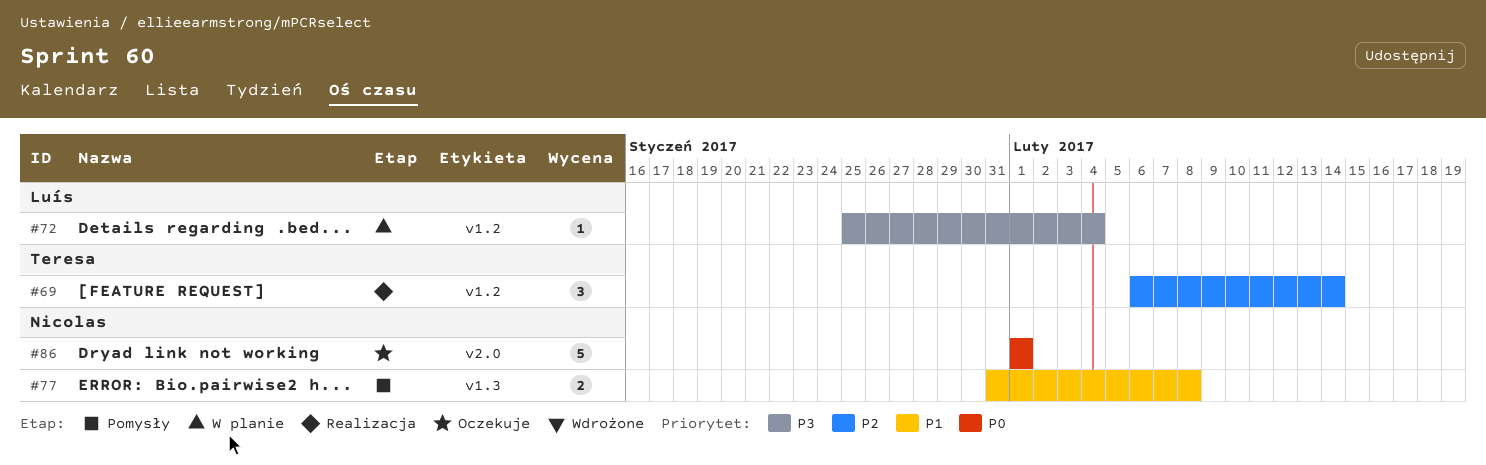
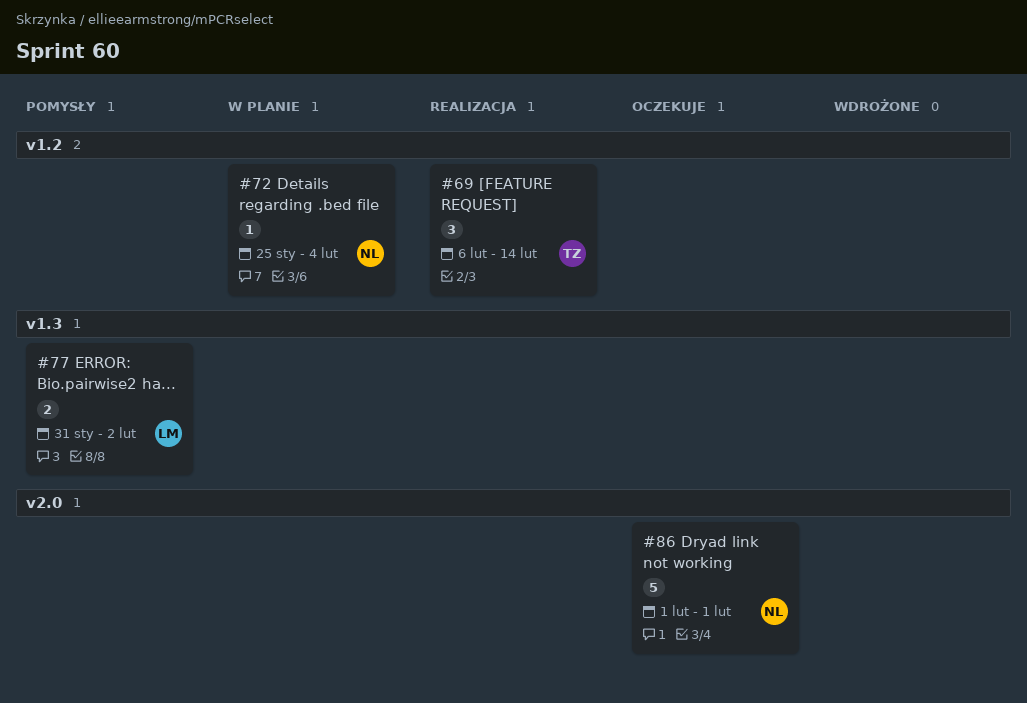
#72, owner: Luís -> Nicolas
#77, owner: Nicolas -> Luís
#77, due: Feb 8 -> Feb 2

